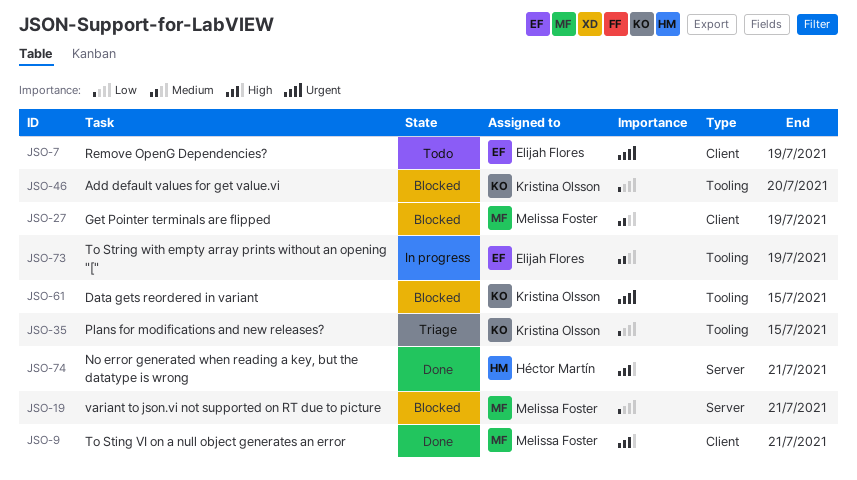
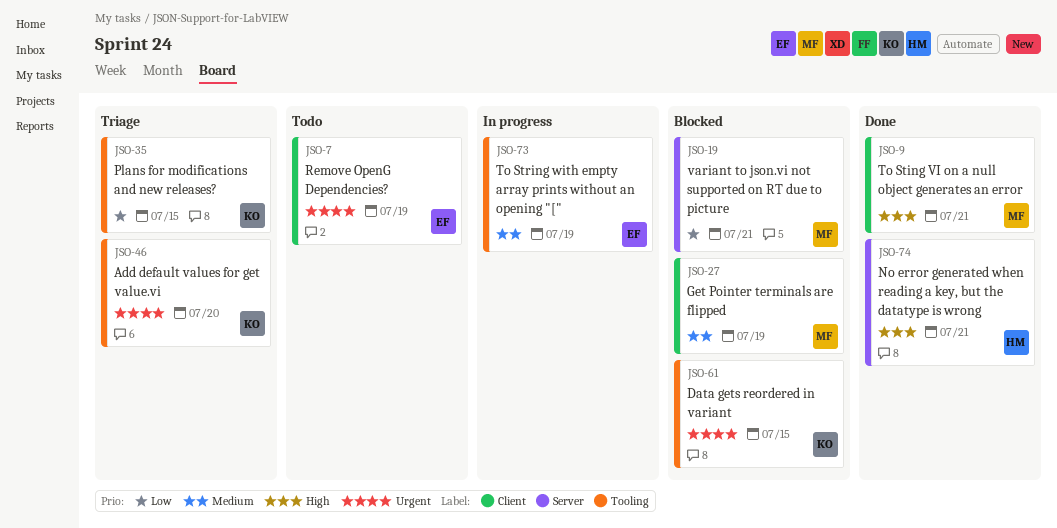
JSO-46, status: Blocked -> Triage
JSO-46, priority: Low -> Urgent

